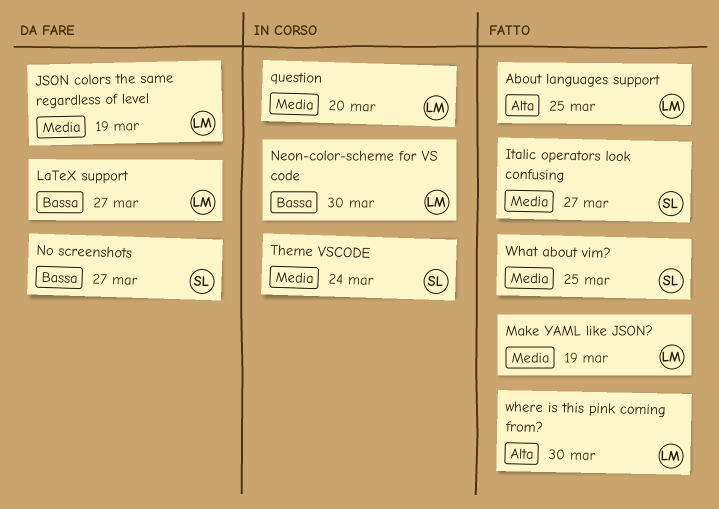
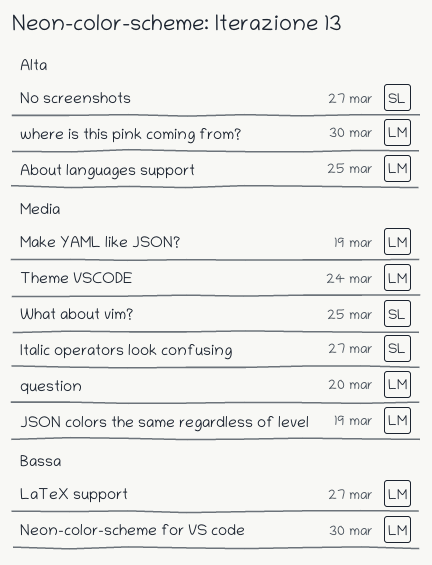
No screenshots, priority: Bassa -> Alta
Theme VSCODE, owner: SL -> LM

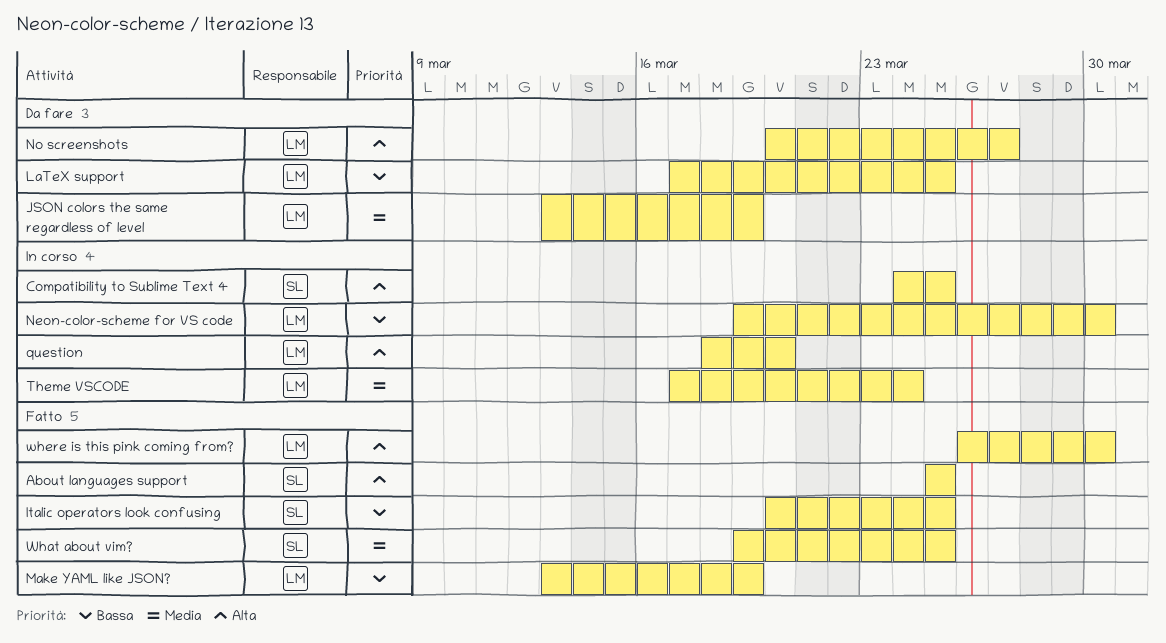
About languages support, owner: LM -> SL
Compatibility to Sublime Text 4: none -> present
Italic operators look confusing, priority: Media -> Bassa
Italic operators look confusing, due: Mar 27 -> Mar 25
LaTeX support, due: Mar 27 -> Mar 25
Make YAML like JSON?, priority: Media -> Bassa
No screenshots, owner: SL -> LM
question, priority: Media -> Alta

